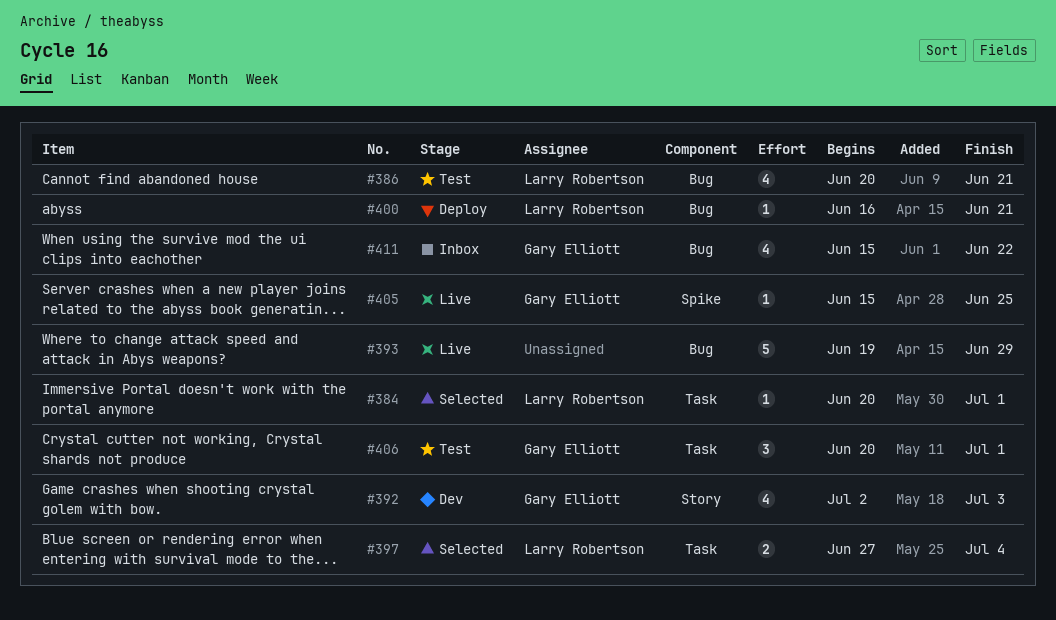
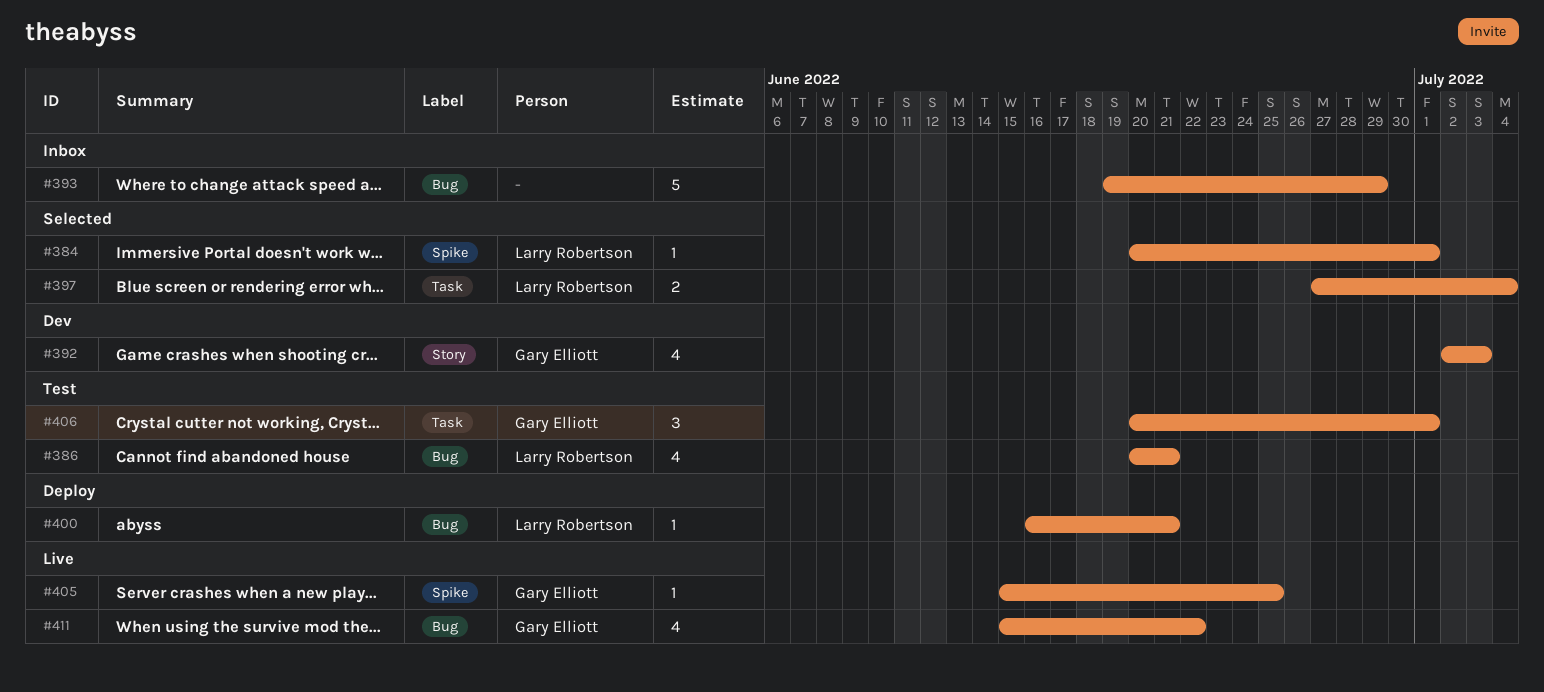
#384, label: Task -> Spike
#393, status: Live -> Inbox
#411, status: Inbox -> Live

